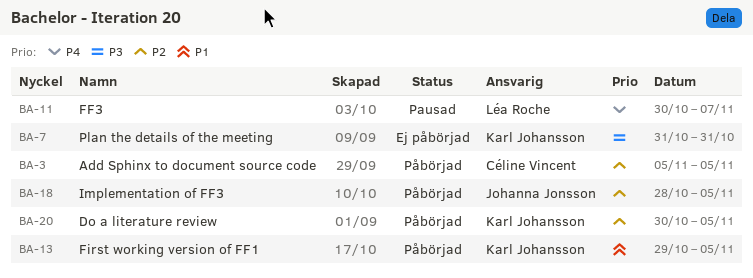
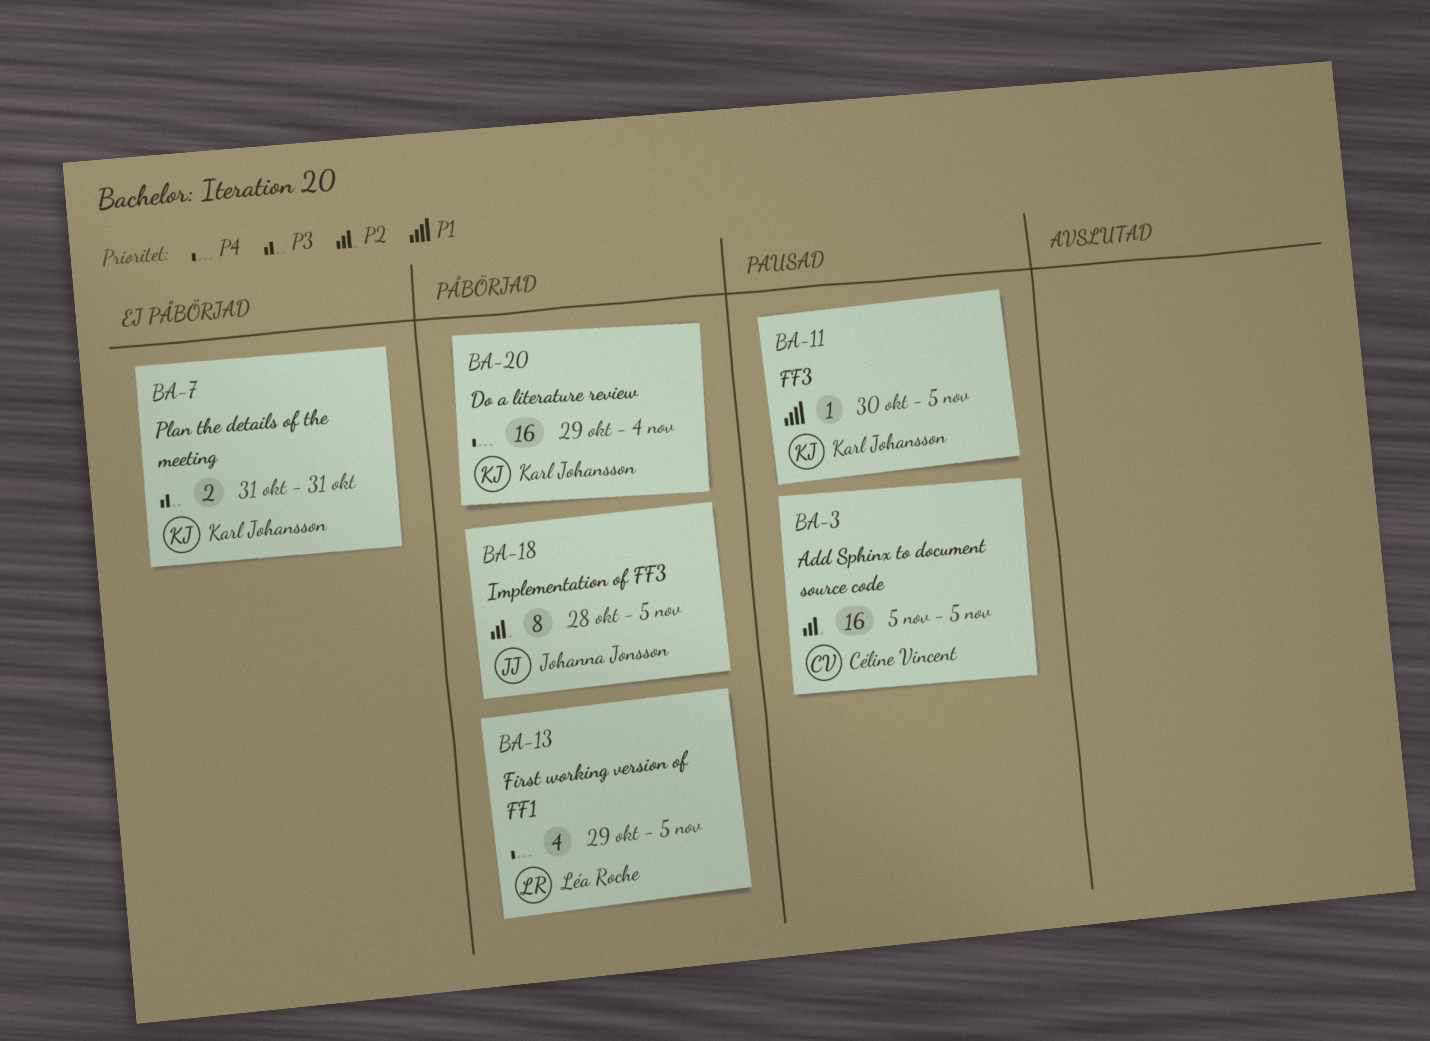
BA-3, status: Påbörjad -> Pausad
BA-11, owner: Léa Roche -> Karl Johansson
BA-11, priority: P4 -> P1
BA-11, due: Nov 7 -> Nov 5
BA-13, owner: Karl Johansson -> Léa Roche
BA-13, priority: P1 -> P4
BA-20, priority: P2 -> P4
BA-20, start: Oct 30 -> Oct 29
BA-20, due: Nov 5 -> Nov 4

